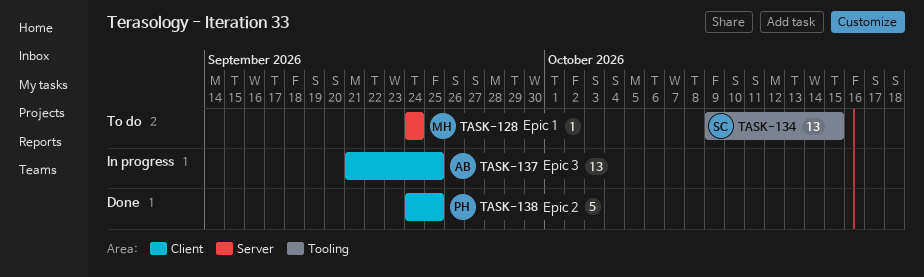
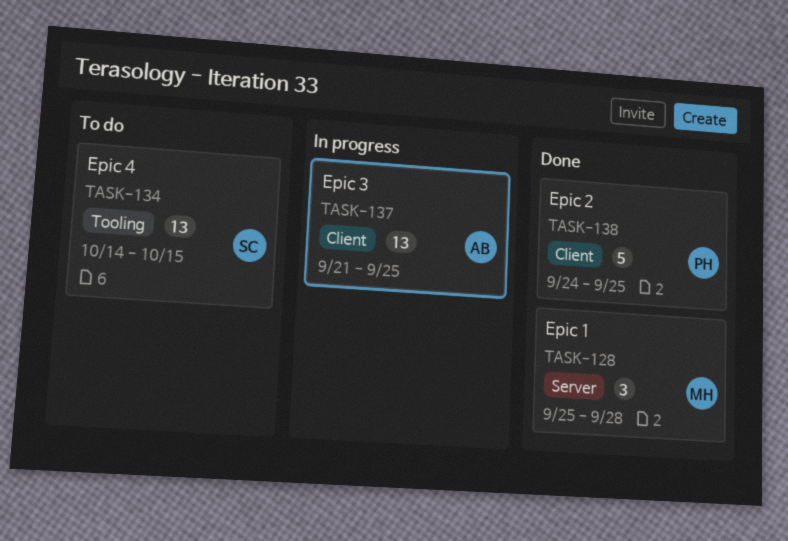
TASK-128, status: To do -> Done
TASK-128, estimate: 1 -> 3
TASK-128, start: Sep 24 -> Sep 25
TASK-128, due: Sep 24 -> Sep 28
TASK-134, start: Oct 9 -> Oct 14

